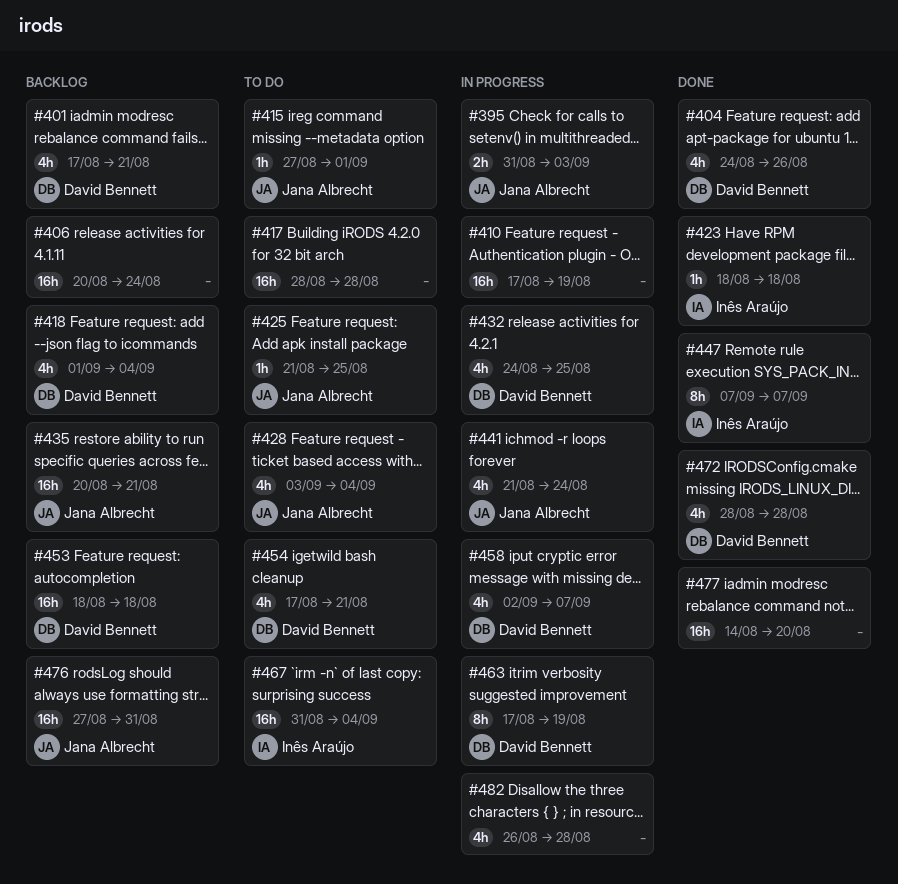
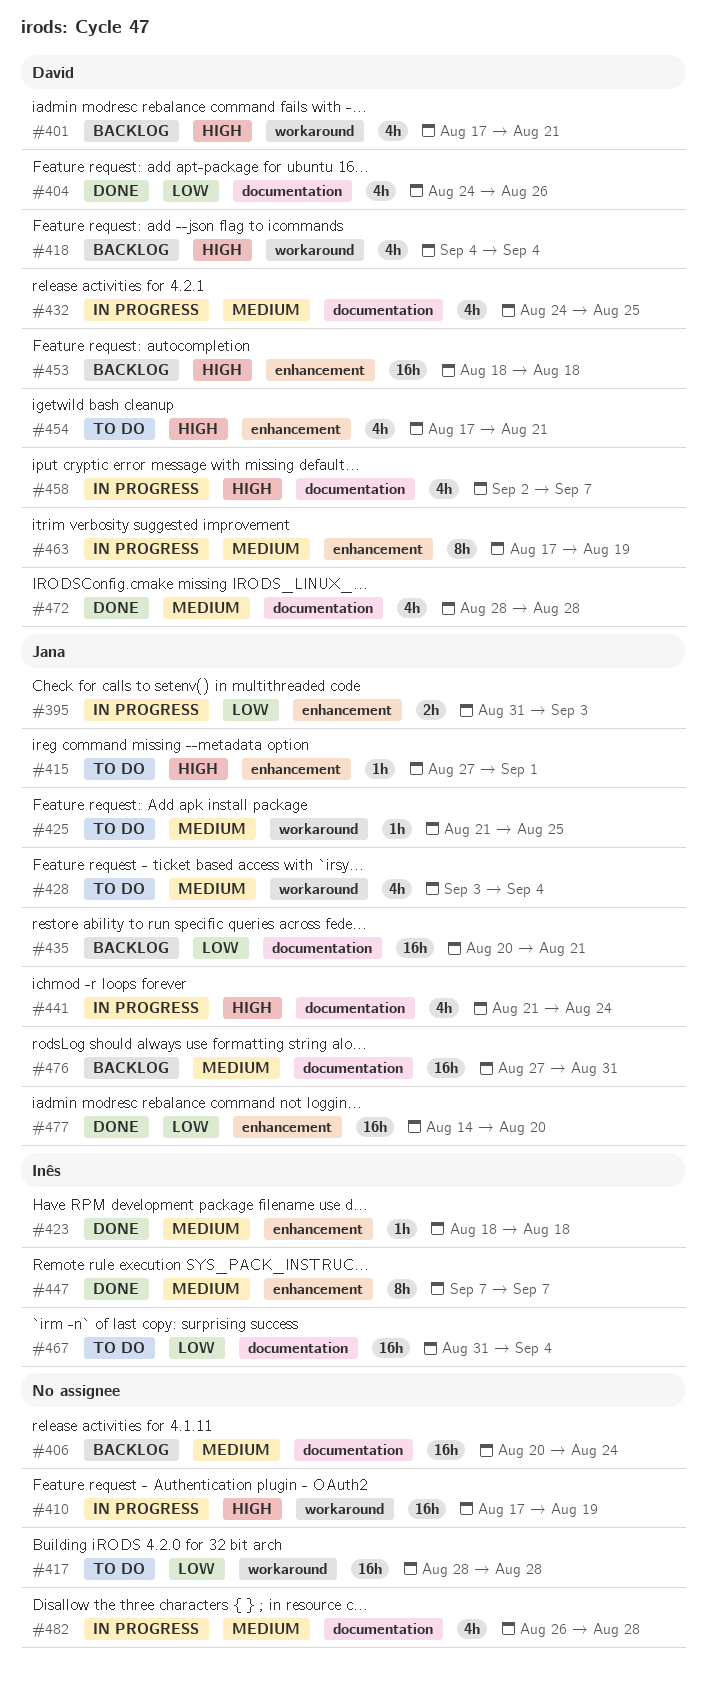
#418, start: Sep 1 -> Sep 4
#477, owner: none -> Jana Albrecht

